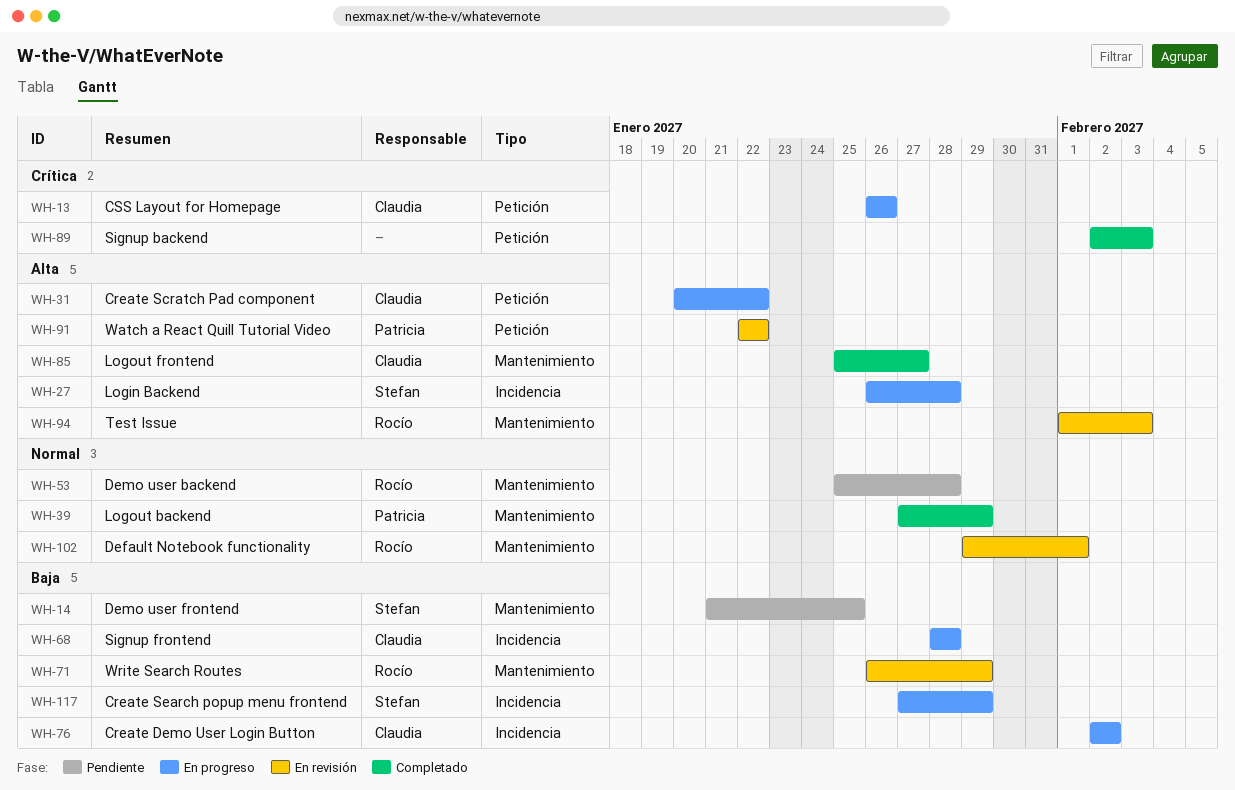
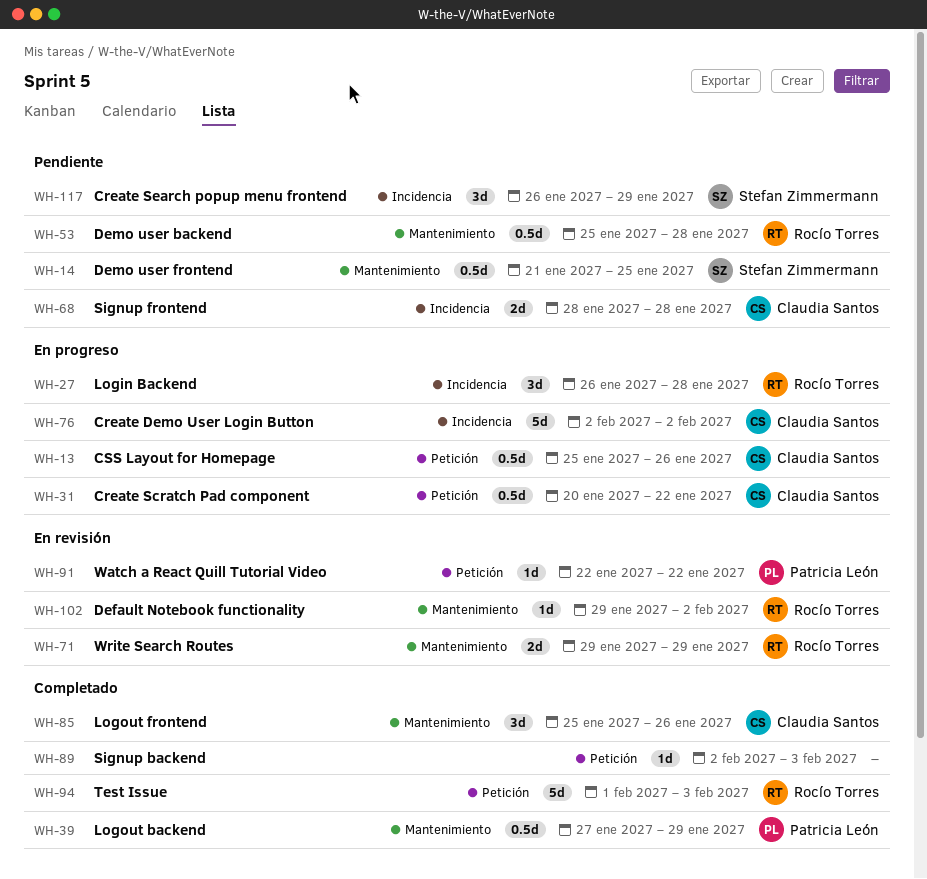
WH-13, start: Jan 26 -> Jan 25
WH-27, owner: Stefan Zimmermann -> Rocío Torres
WH-68, status: En progreso -> Pendiente
WH-71, start: Jan 26 -> Jan 29
WH-85, due: Jan 27 -> Jan 26
WH-94, status: En revisión -> Completado
WH-94, label: Mantenimiento -> Petición
WH-102, due: Feb 1 -> Feb 2
WH-117, status: En progreso -> Pendiente
WH-117, start: Jan 27 -> Jan 26

